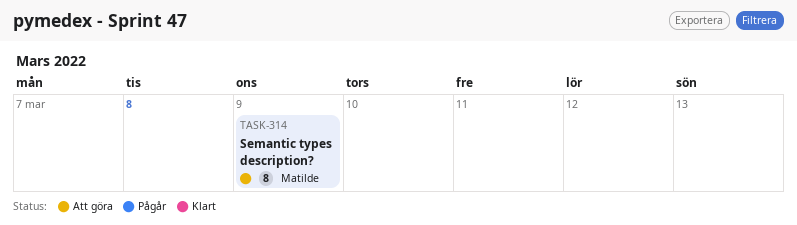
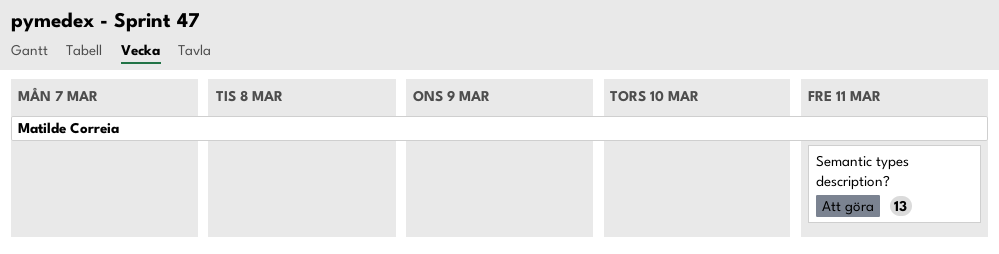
Semantic types description?, estimate: 8 -> 13
Semantic types description?, due: Mar 9 -> Mar 11

